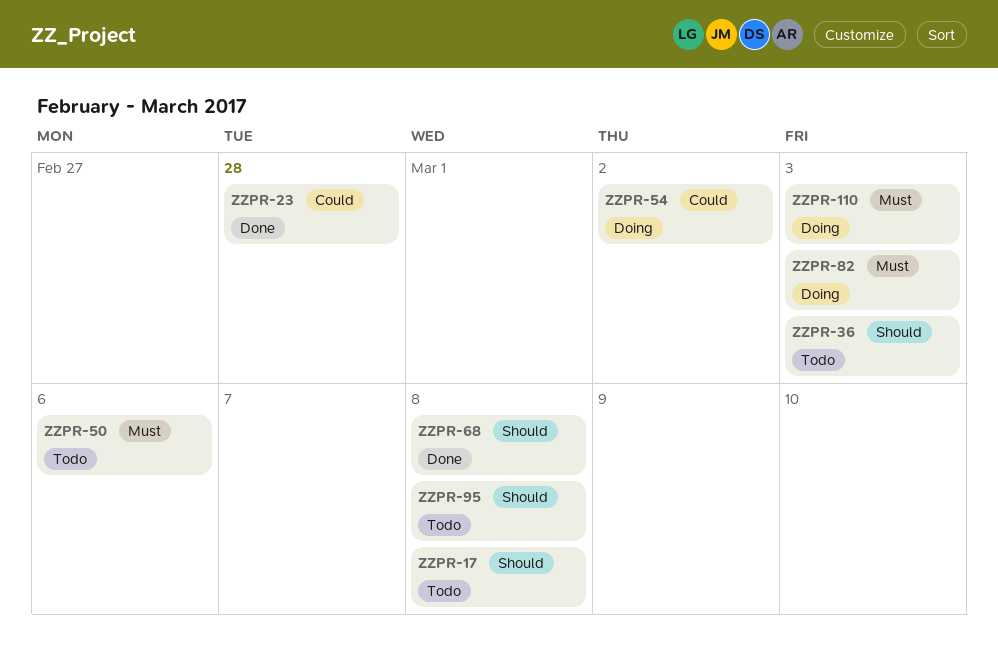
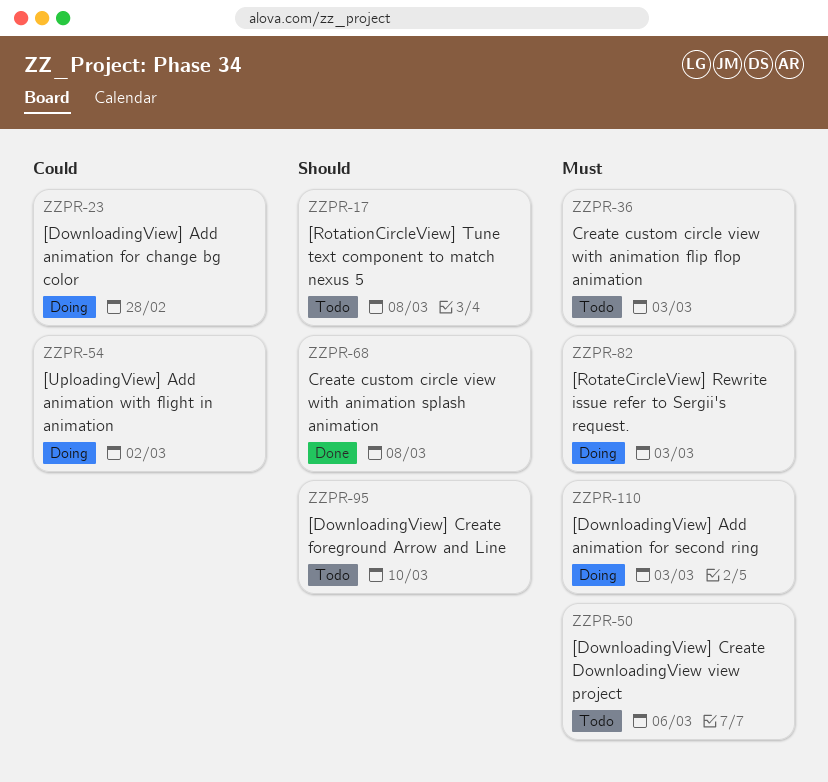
ZZPR-23, status: Done -> Doing
ZZPR-36, priority: Should -> Must
ZZPR-95, due: Mar 8 -> Mar 10

